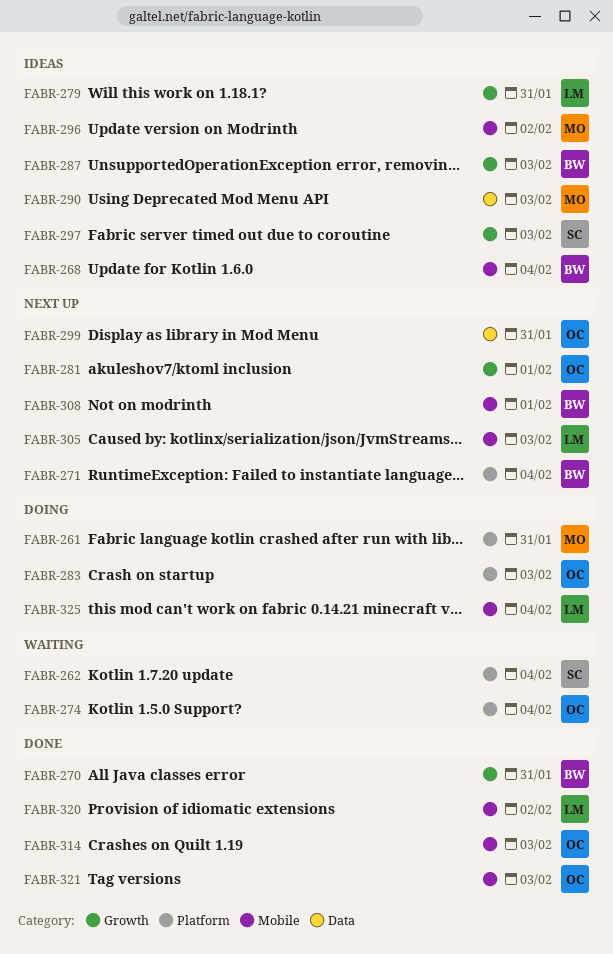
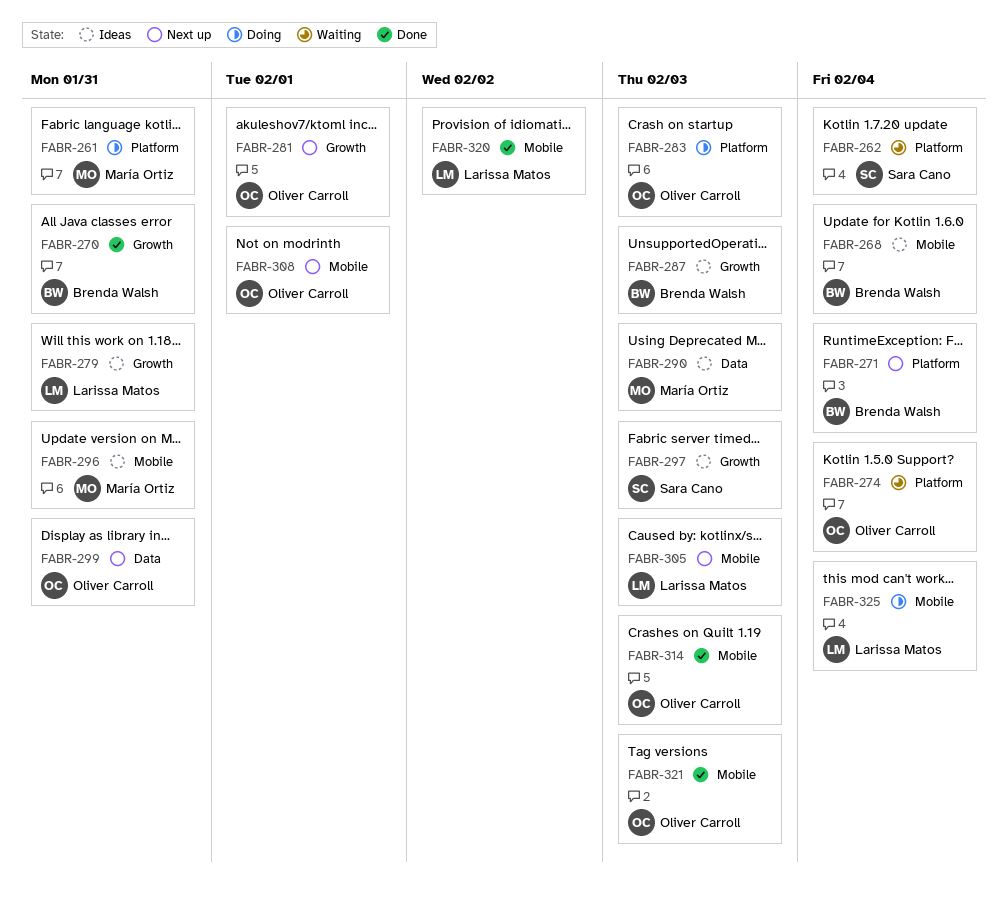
FABR-296, due: Feb 2 -> Jan 31
FABR-308, owner: Brenda Walsh -> Oliver Carroll

